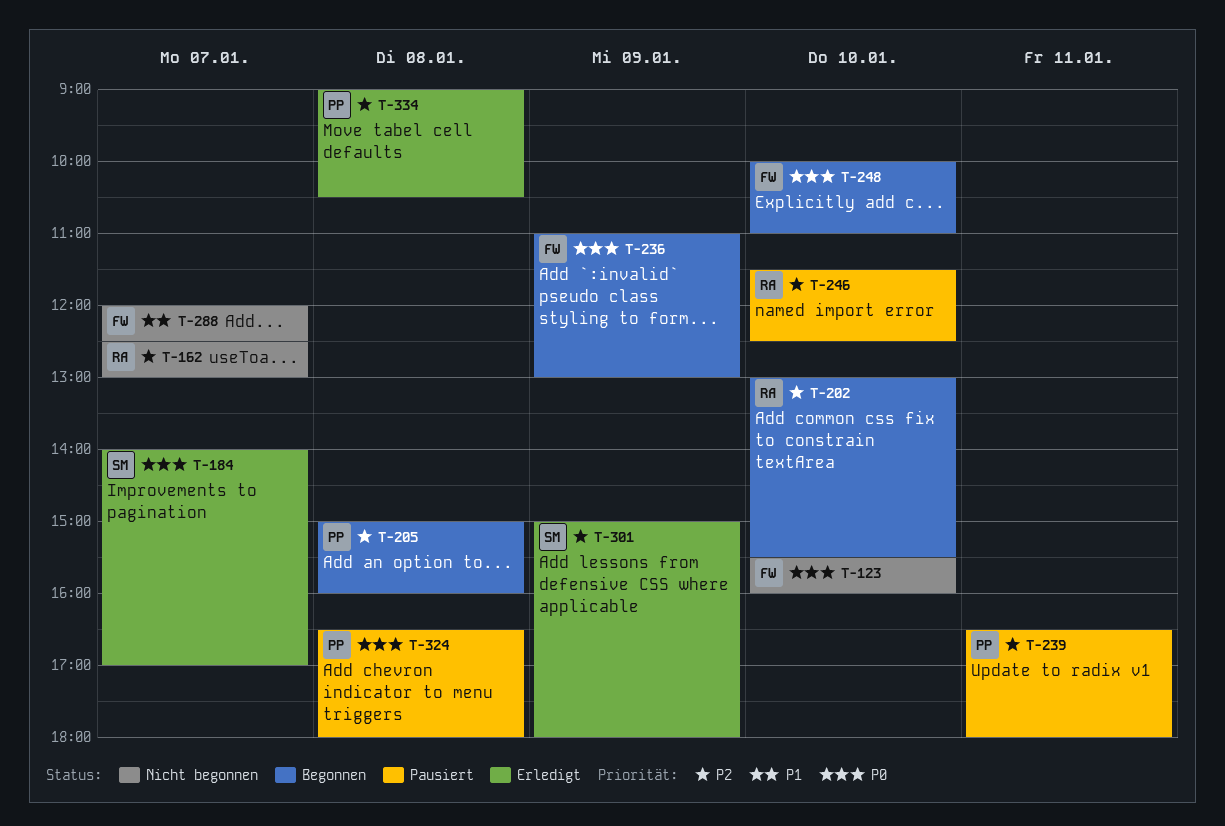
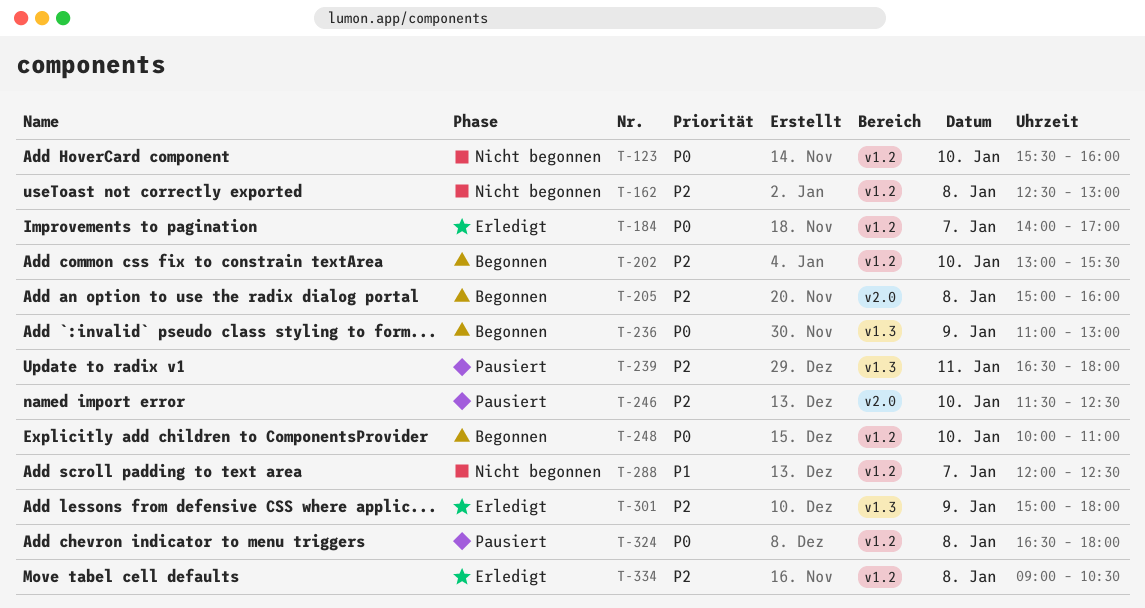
T-162, day: Jan 7 -> Jan 8

